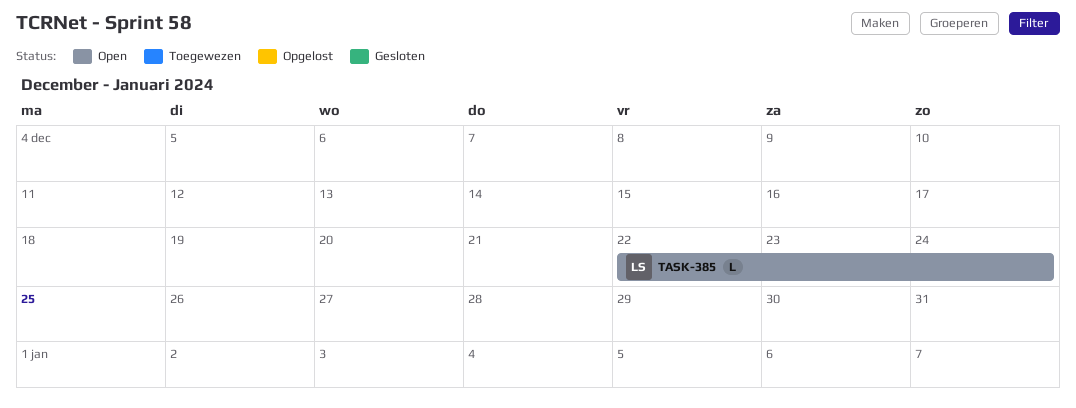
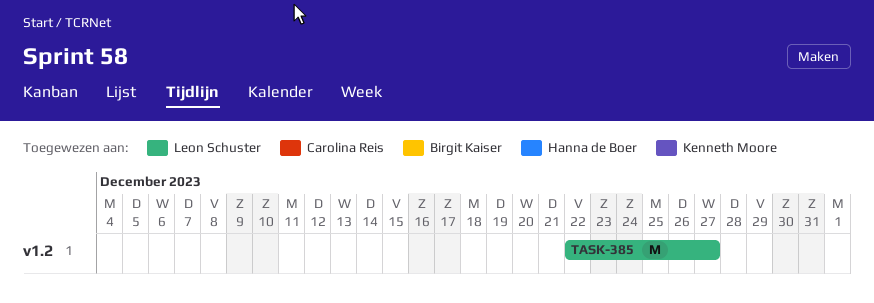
TASK-385, estimate: L -> M
TASK-385, due: Dec 24 -> Dec 27

